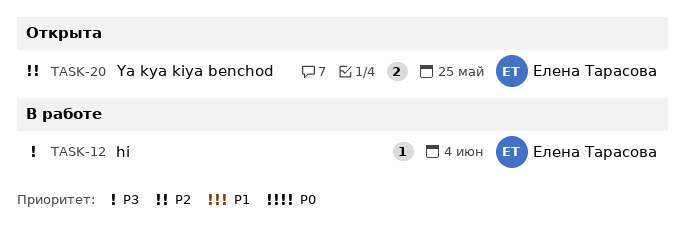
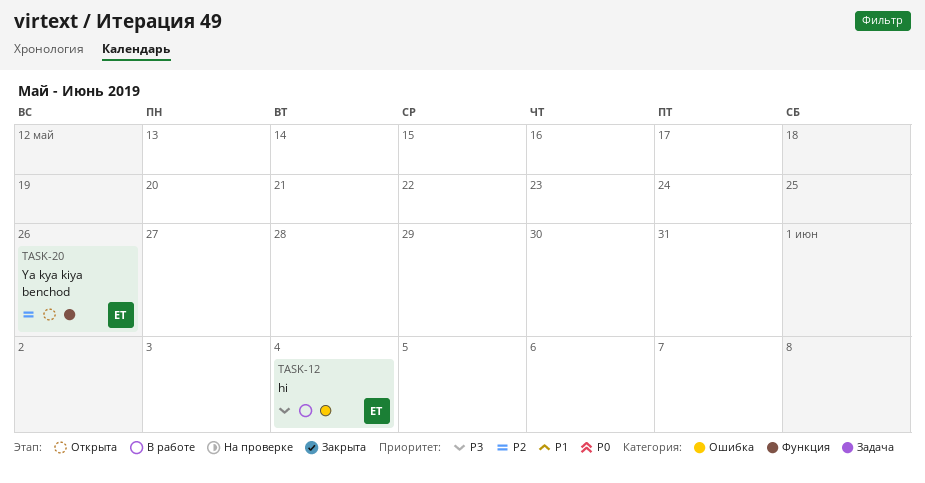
TASK-20, due: May 25 -> May 26

